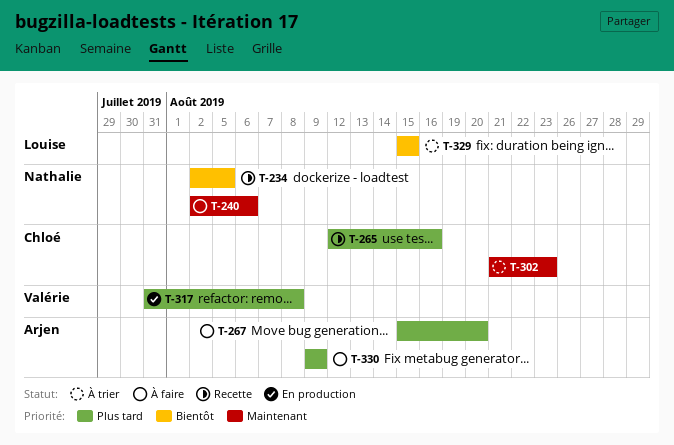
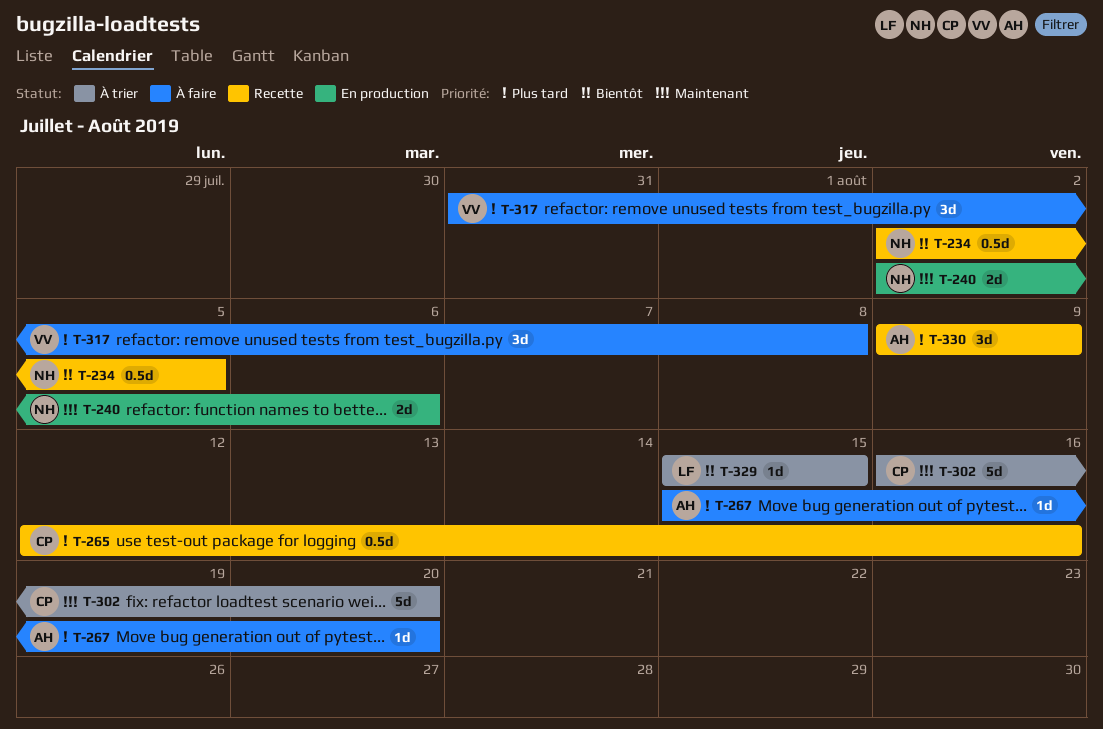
T-240, status: À faire -> En production
T-302, start: Aug 21 -> Aug 16
T-302, due: Aug 23 -> Aug 20
T-317, status: En production -> À faire
T-330, status: À faire -> Recette

